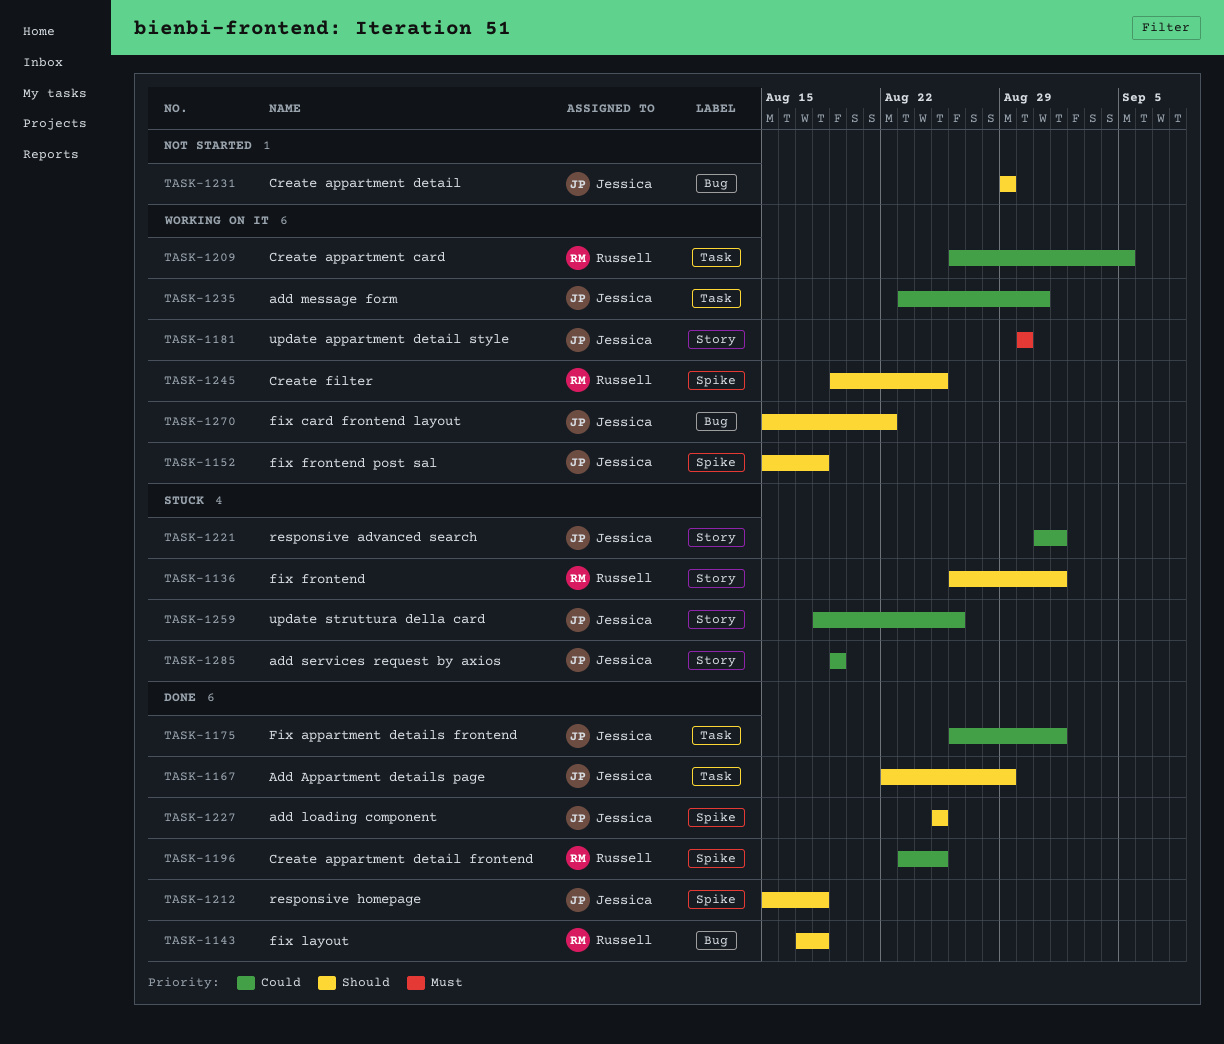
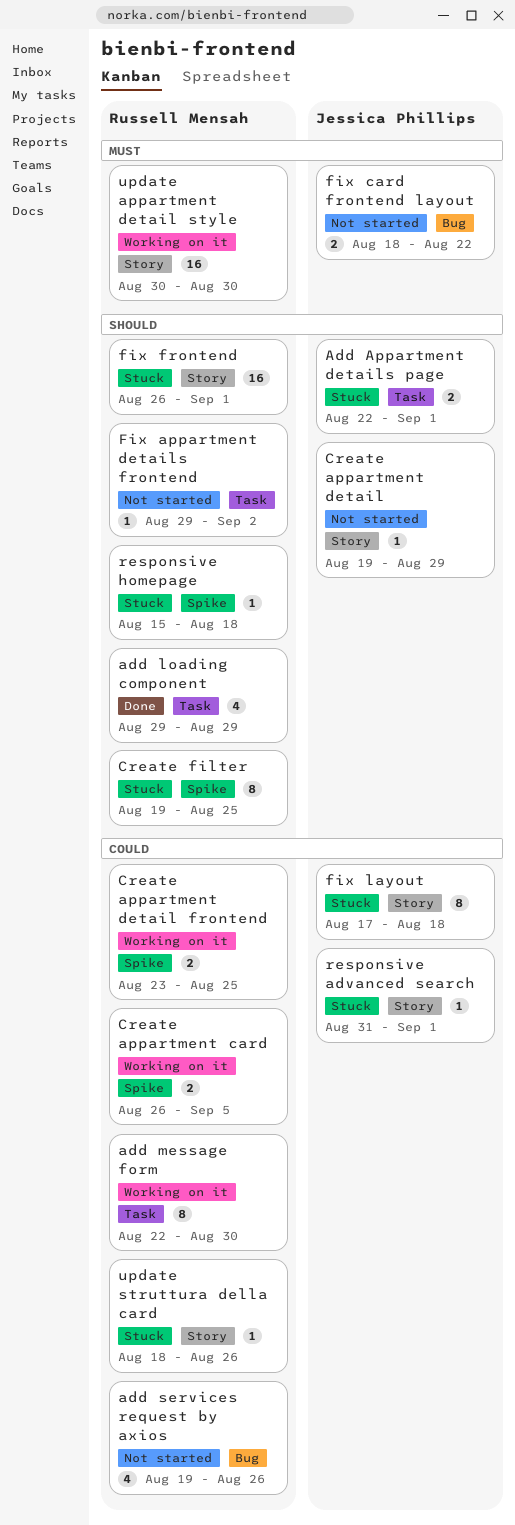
Add Appartment details page, status: Done -> Stuck
Add Appartment details page, due: Aug 29 -> Sep 1
add loading component, owner: Jessica Phillips -> Russell Mensah
add loading component, label: Spike -> Task
add loading component, start: Aug 25 -> Aug 29
add loading component, due: Aug 25 -> Aug 29
add message form, owner: Jessica Phillips -> Russell Mensah
add message form, start: Aug 23 -> Aug 22
add message form, due: Aug 31 -> Aug 30
add services request by axios, status: Stuck -> Not started
add services request by axios, owner: Jessica Phillips -> Russell Mensah
add services request by axios, label: Story -> Bug
add services request by axios, due: Aug 19 -> Aug 26
Create appartment card, label: Task -> Spike
Create appartment detail, label: Bug -> Story
Create appartment detail, start: Aug 29 -> Aug 19
Create appartment detail frontend, status: Done -> Working on it
Create filter, status: Working on it -> Stuck
Fix appartment details frontend, status: Done -> Not started
Fix appartment details frontend, owner: Jessica Phillips -> Russell Mensah
Fix appartment details frontend, priority: Could -> Should
Fix appartment details frontend, start: Aug 26 -> Aug 29
Fix appartment details frontend, due: Sep 1 -> Sep 2
fix card frontend layout, status: Working on it -> Not started
fix card frontend layout, priority: Should -> Must
fix card frontend layout, start: Aug 15 -> Aug 18
fix frontend post sal: present -> none
fix layout, status: Done -> Stuck
fix layout, owner: Russell Mensah -> Jessica Phillips
fix layout, priority: Should -> Could
fix layout, label: Bug -> Story
responsive homepage, status: Done -> Stuck
responsive homepage, owner: Jessica Phillips -> Russell Mensah
update appartment detail style, owner: Jessica Phillips -> Russell Mensah
update struttura della card, owner: Jessica Phillips -> Russell Mensah

